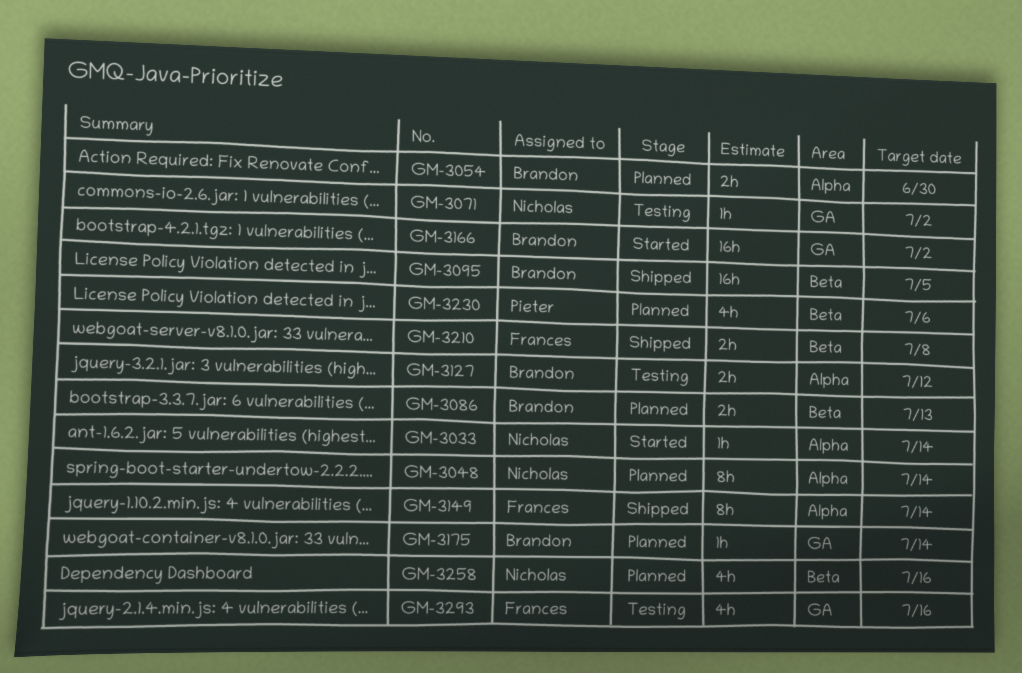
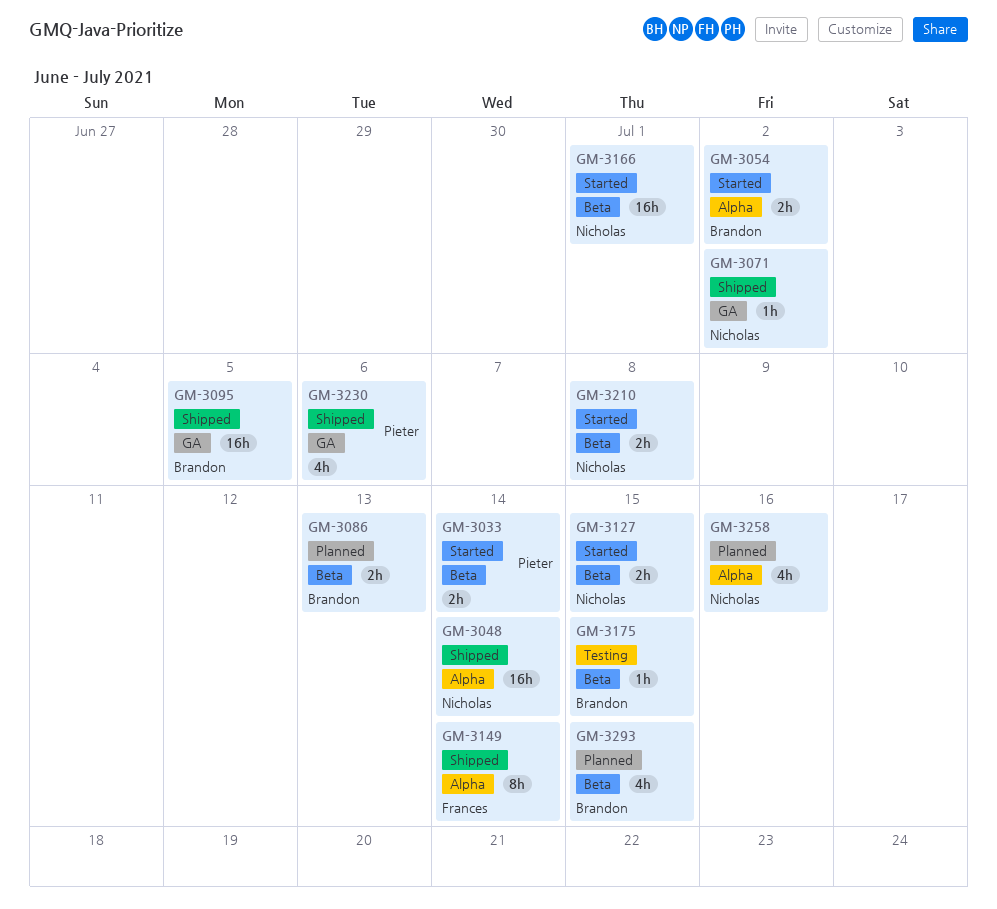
GM-3033, owner: Nicholas -> Pieter
GM-3033, label: Alpha -> Beta
GM-3033, estimate: 1h -> 2h
GM-3048, status: Planned -> Shipped
GM-3048, estimate: 8h -> 16h
GM-3054, status: Planned -> Started
GM-3054, due: Jun 30 -> Jul 2
GM-3071, status: Testing -> Shipped
GM-3095, label: Beta -> GA
GM-3127, status: Testing -> Started
GM-3127, owner: Brandon -> Nicholas
GM-3127, label: Alpha -> Beta
GM-3127, due: Jul 12 -> Jul 15
GM-3166, owner: Brandon -> Nicholas
GM-3166, label: GA -> Beta
GM-3166, due: Jul 2 -> Jul 1
GM-3175, status: Planned -> Testing
GM-3175, label: GA -> Beta
GM-3175, due: Jul 14 -> Jul 15
GM-3210, status: Shipped -> Started
GM-3210, owner: Frances -> Nicholas
GM-3230, status: Planned -> Shipped
GM-3230, label: Beta -> GA
GM-3258, label: Beta -> Alpha
GM-3293, status: Testing -> Planned
GM-3293, owner: Frances -> Brandon
GM-3293, label: GA -> Beta
GM-3293, due: Jul 16 -> Jul 15

